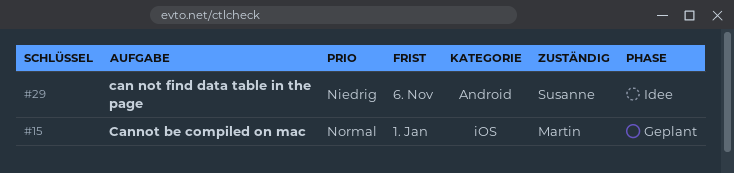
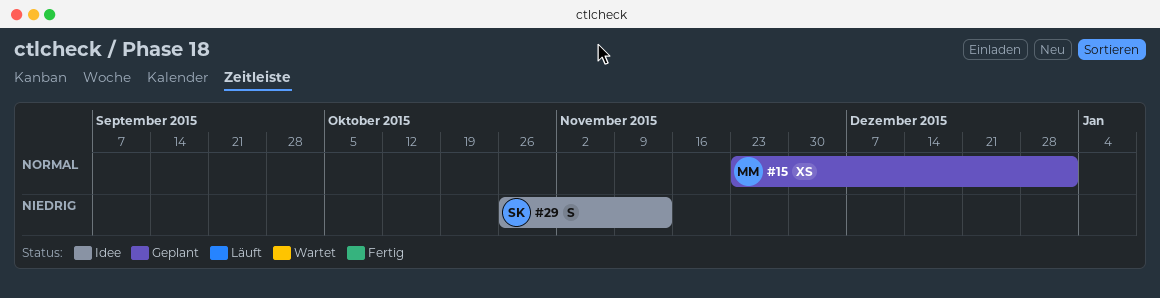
#29, due: Nov 6 -> Nov 13

